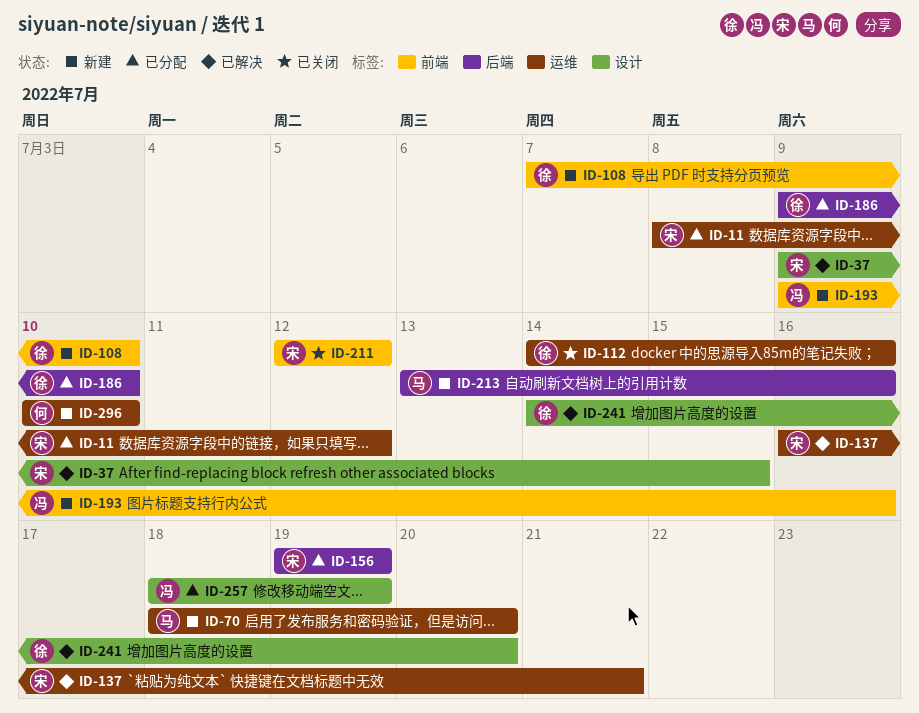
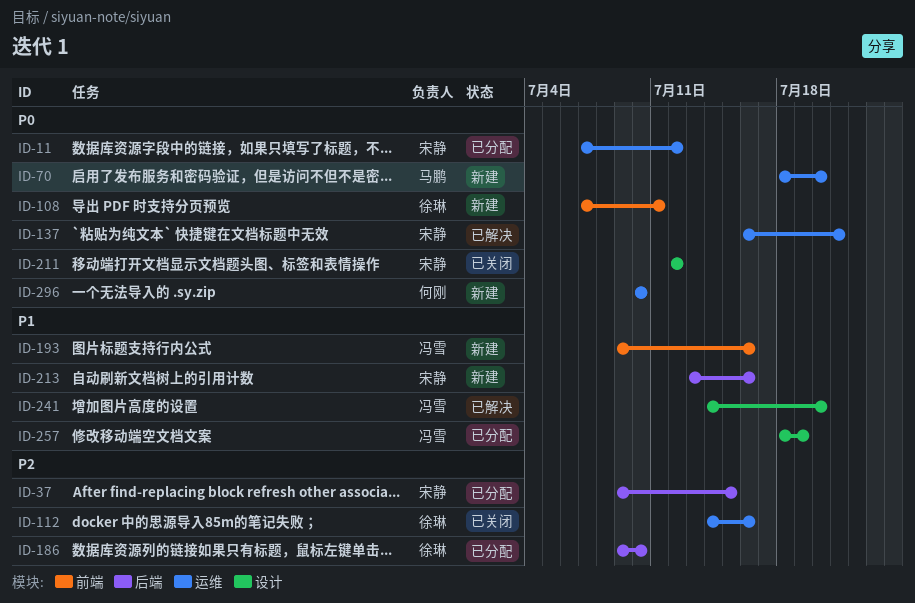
ID-11, start: Jul 8 -> Jul 7
ID-37, status: 已解决 -> 已分配
ID-37, label: 设计 -> 后端
ID-108, due: Jul 10 -> Jul 11
ID-156: present -> none
ID-211, label: 前端 -> 设计
ID-213, owner: 马鹏 -> 宋静
ID-241, owner: 徐琳 -> 冯雪

